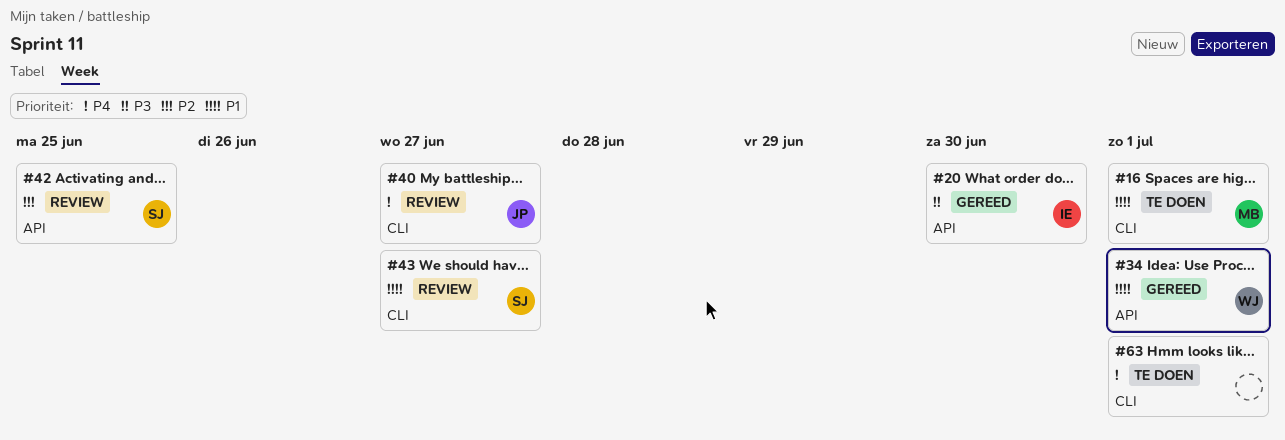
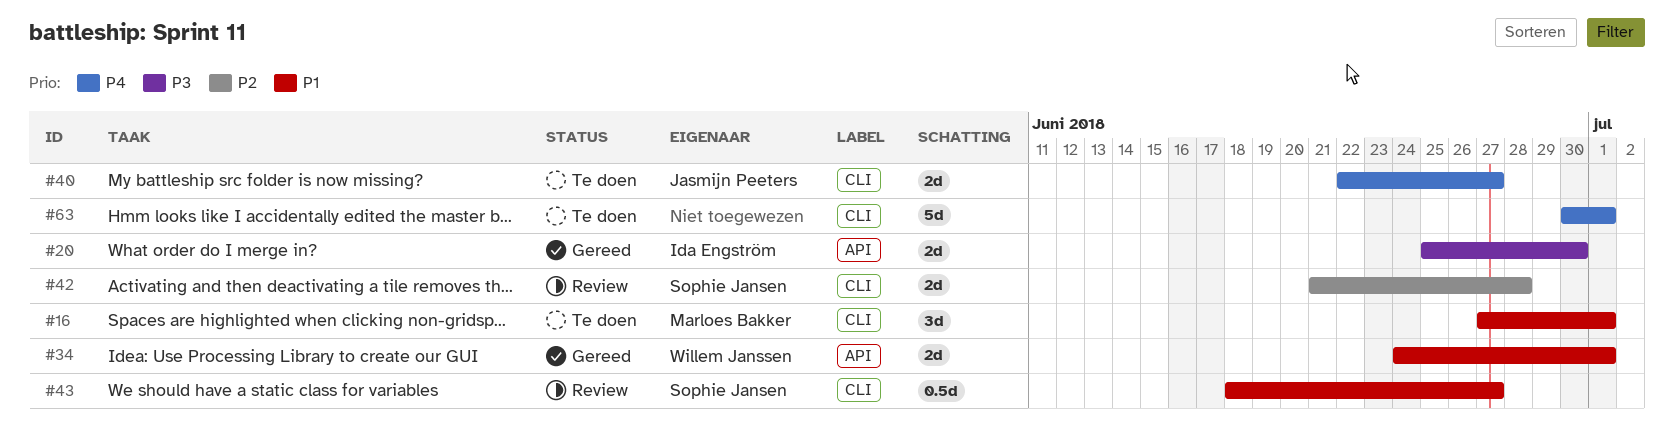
#40, status: Review -> Te doen
#42, label: API -> CLI
#42, due: Jun 25 -> Jun 28

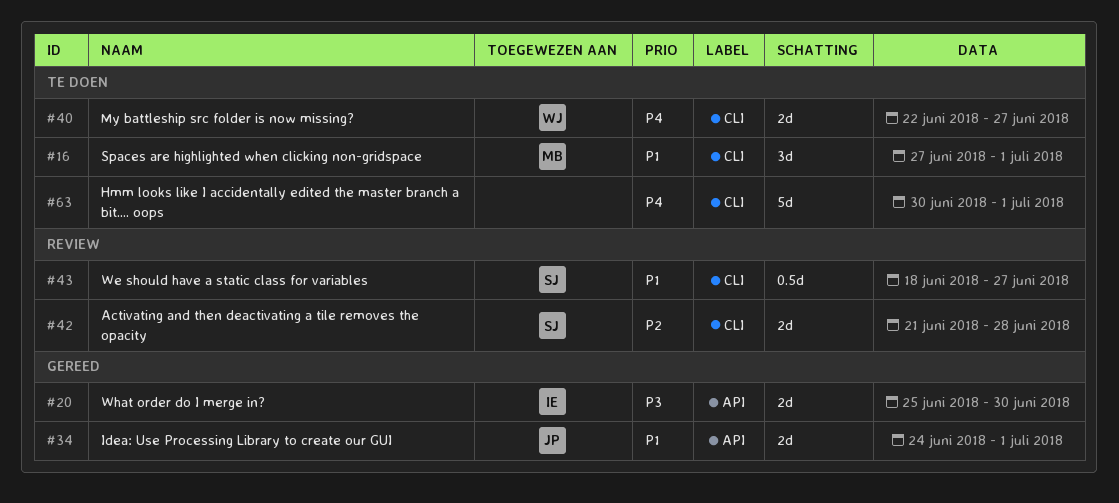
#34, owner: Willem Janssen -> Jasmijn Peeters
#40, owner: Jasmijn Peeters -> Willem Janssen

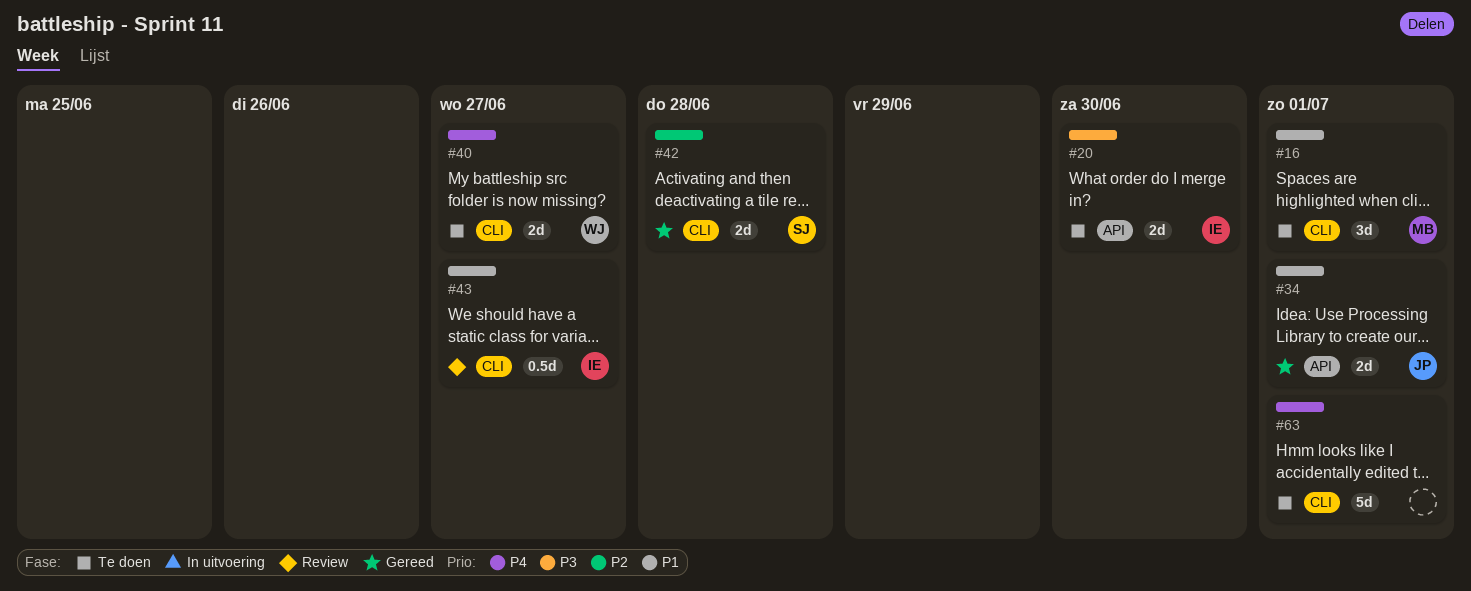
#20, status: Gereed -> Te doen
#42, status: Review -> Gereed
#43, owner: SJ -> IE

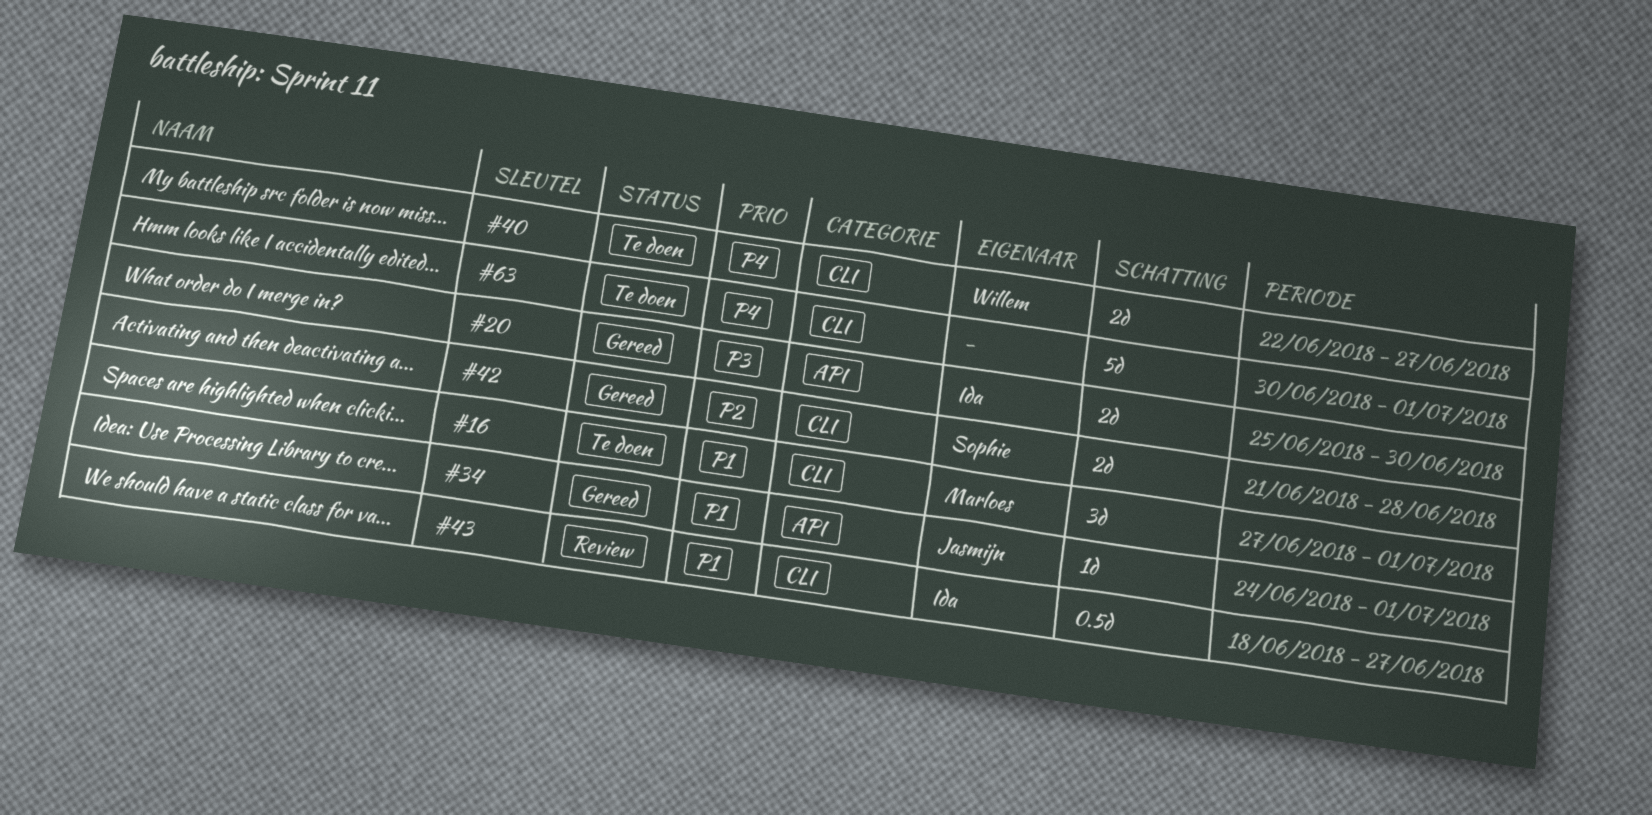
#20, status: Te doen -> Gereed
#34, estimate: 2d -> 1d

